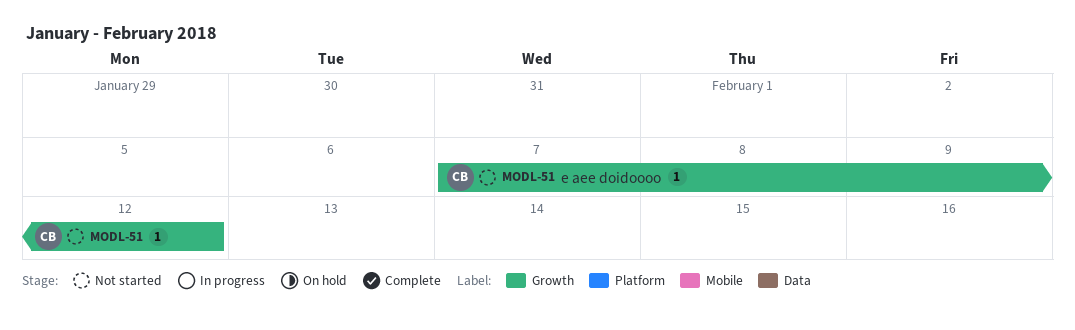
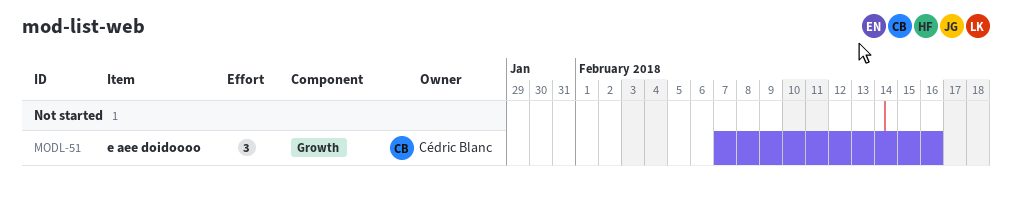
MODL-51, estimate: 1 -> 3
MODL-51, due: Feb 12 -> Feb 16

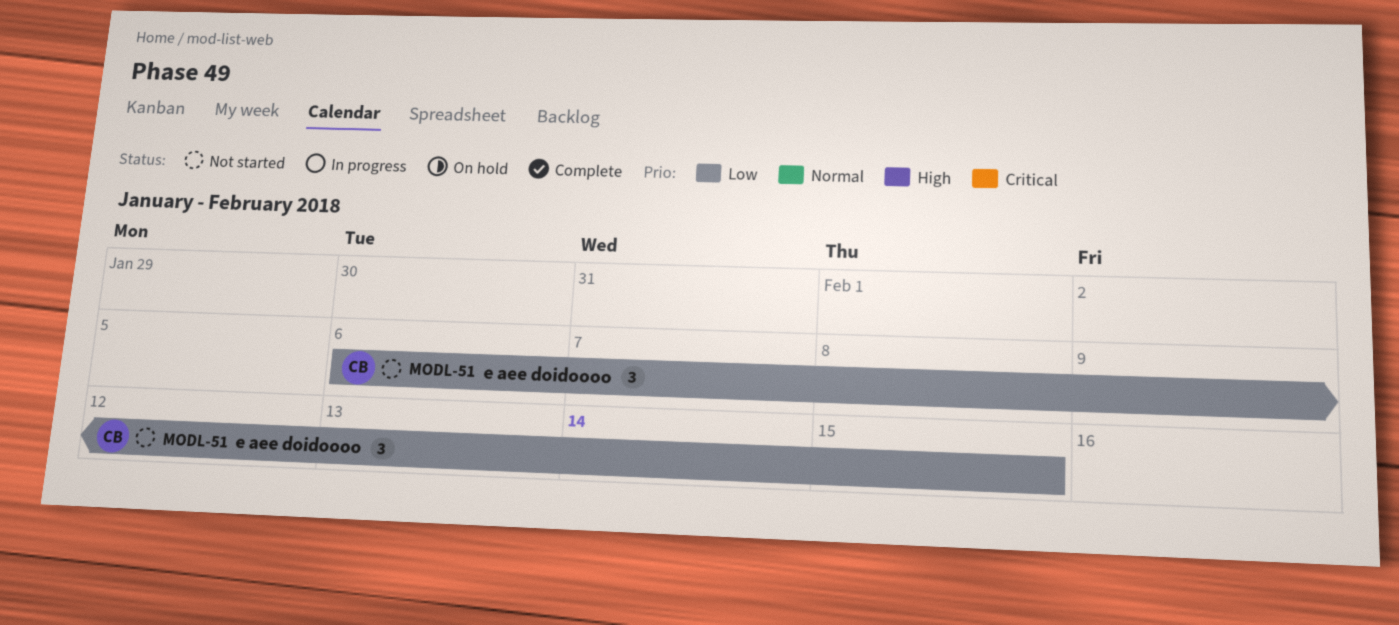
MODL-51, start: Feb 7 -> Feb 6
MODL-51, due: Feb 16 -> Feb 15

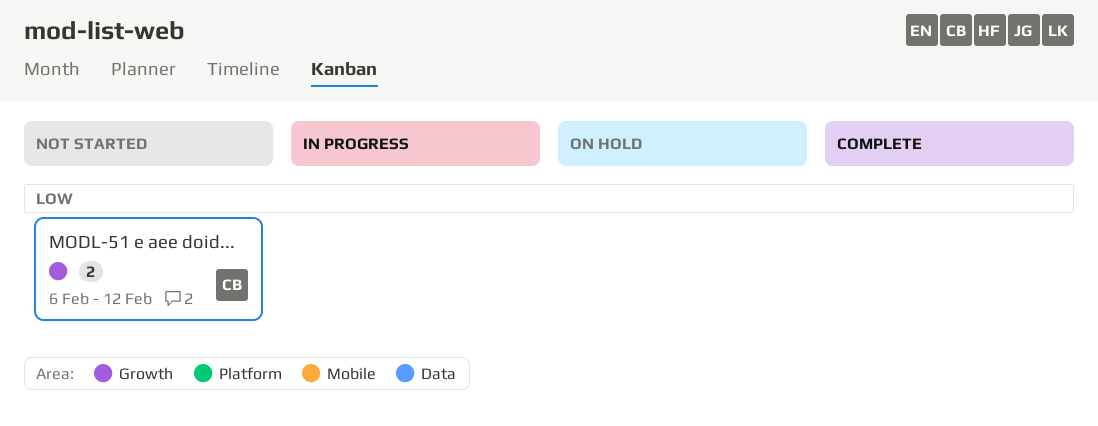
MODL-51, estimate: 3 -> 2
MODL-51, due: Feb 15 -> Feb 12

